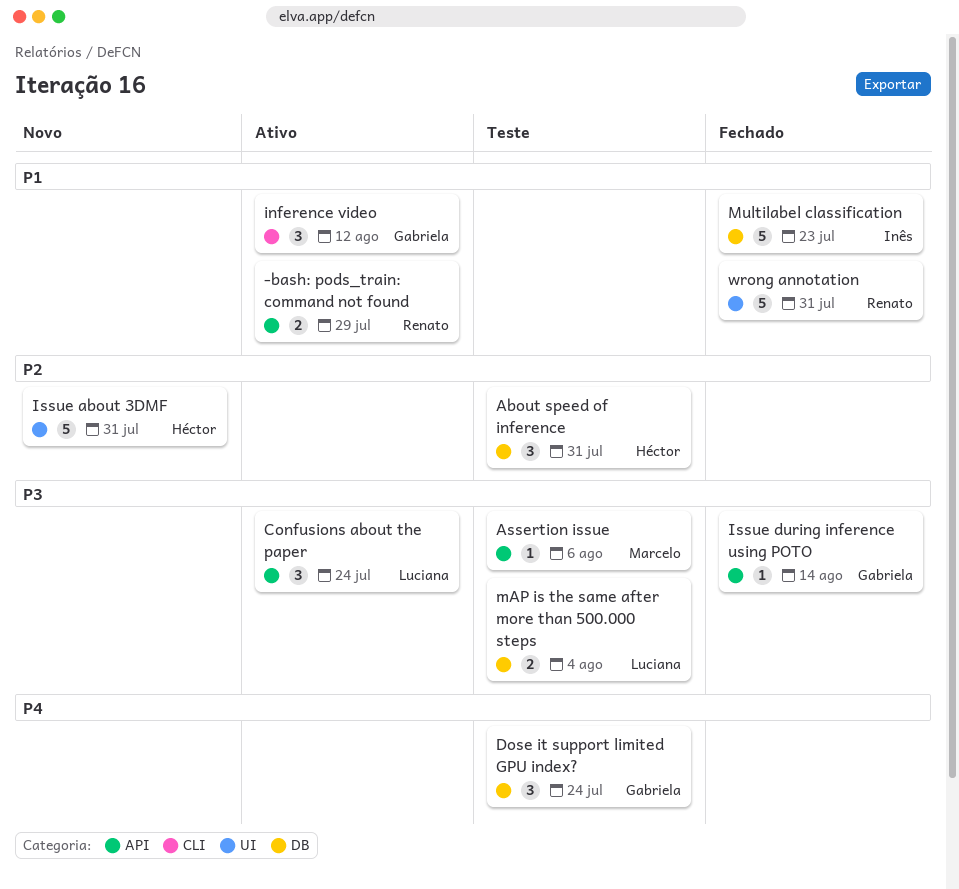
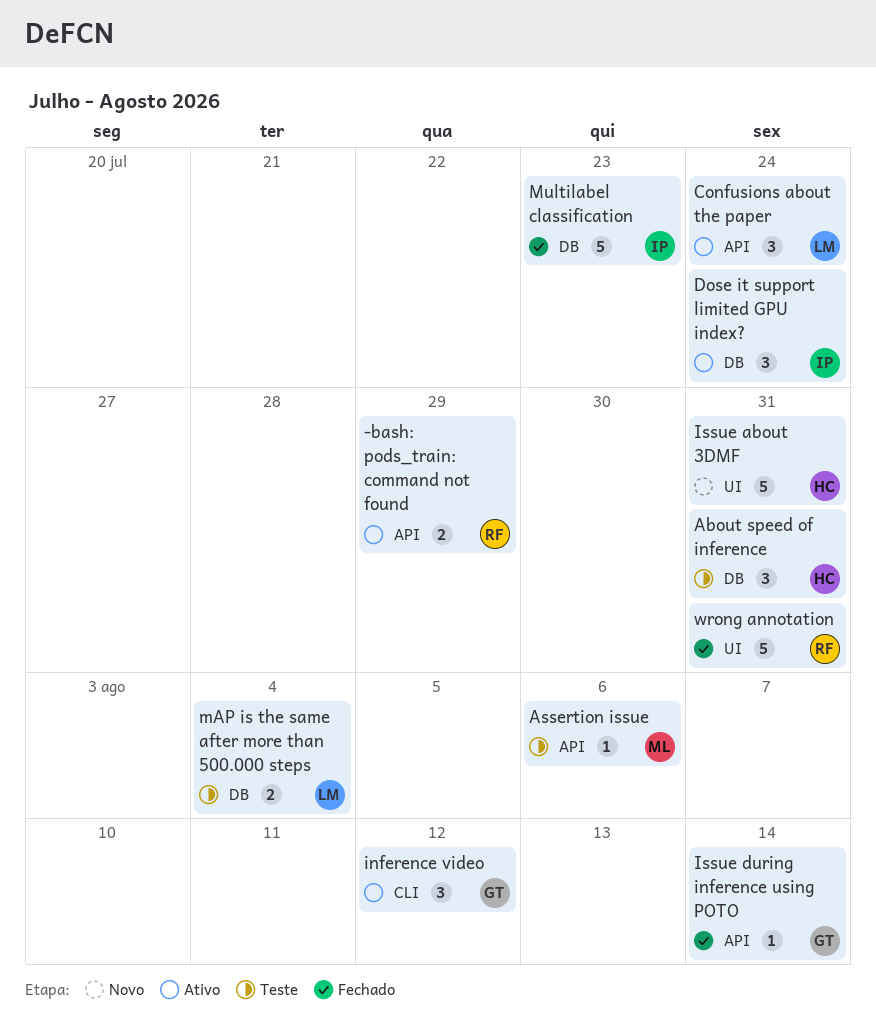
Dose it support limited GPU index?, status: Teste -> Ativo
Dose it support limited GPU index?, owner: Gabriela -> Inês

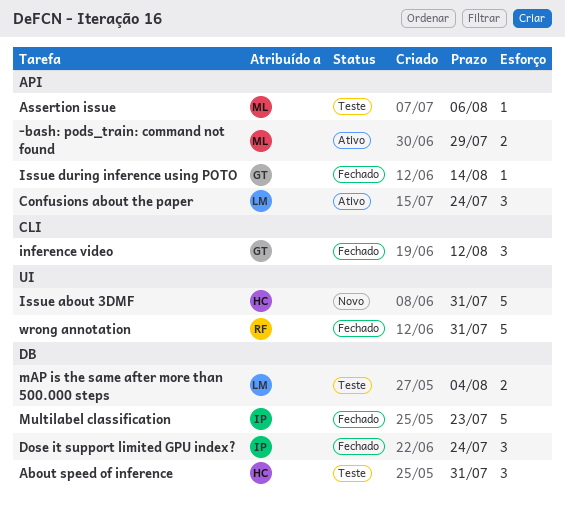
-bash: pods_train: command not found, owner: RF -> ML
Dose it support limited GPU index?, status: Ativo -> Fechado
inference video, status: Ativo -> Fechado

